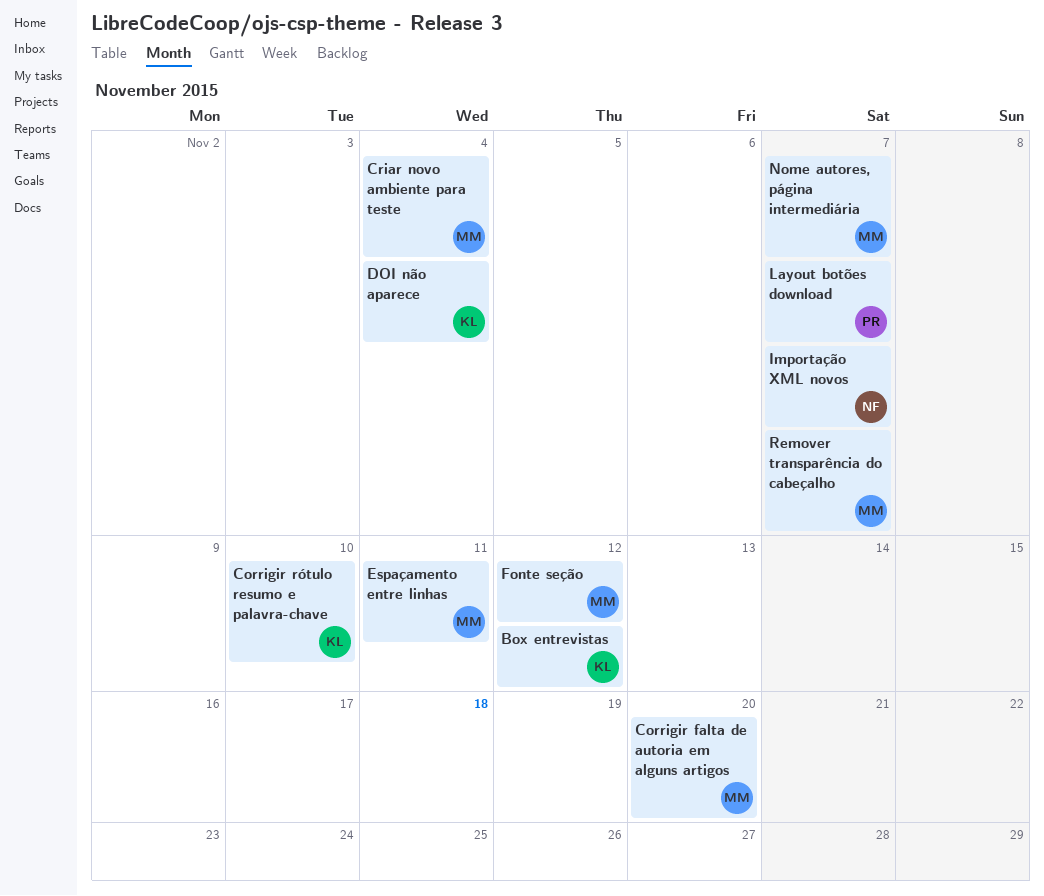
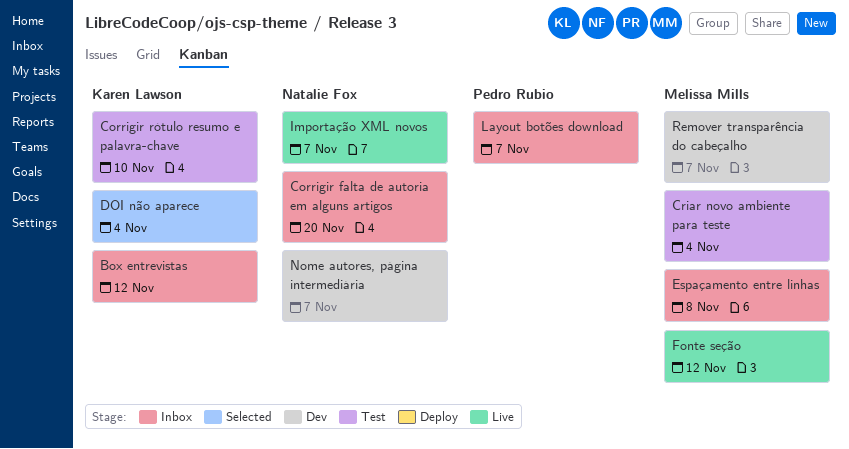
Corrigir falta de autoria em alguns artigos, owner: Melissa Mills -> Natalie Fox
Espaçamento entre linhas, due: Nov 11 -> Nov 8
Nome autores, página intermediária, owner: Melissa Mills -> Natalie Fox

